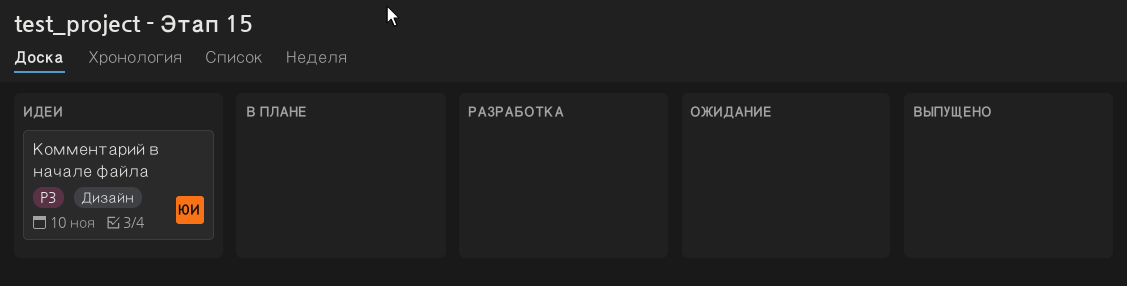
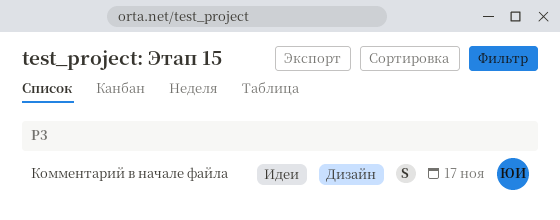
Комментарий в начале файла, due: Nov 10 -> Nov 17

